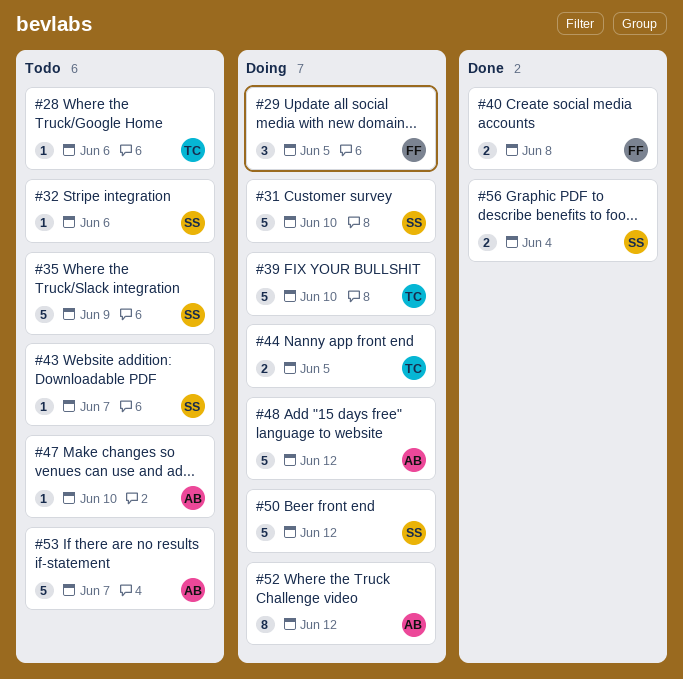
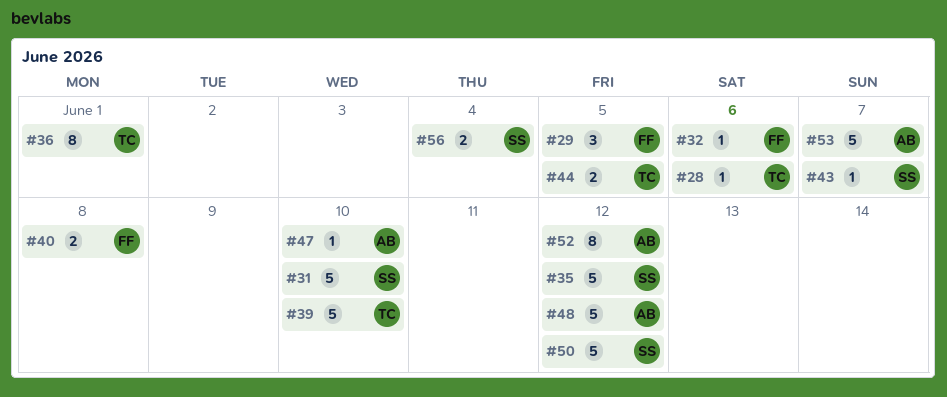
#32, owner: SS -> FF
#35, due: Jun 9 -> Jun 12
#36: none -> present

